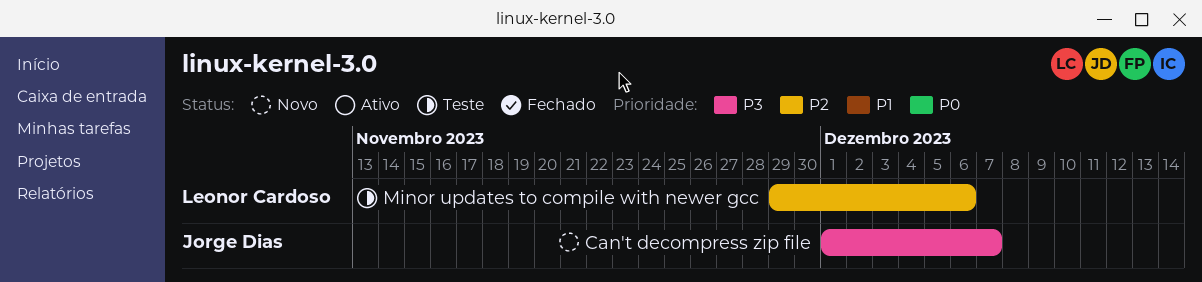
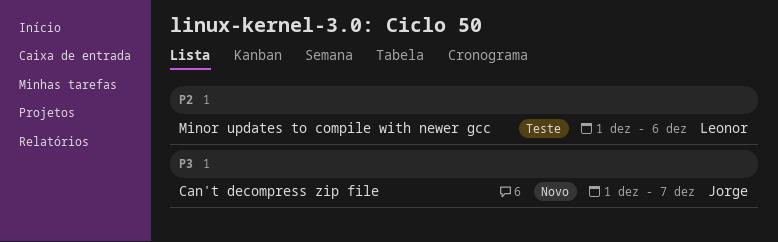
Minor updates to compile with newer gcc, start: Nov 29 -> Dec 1

